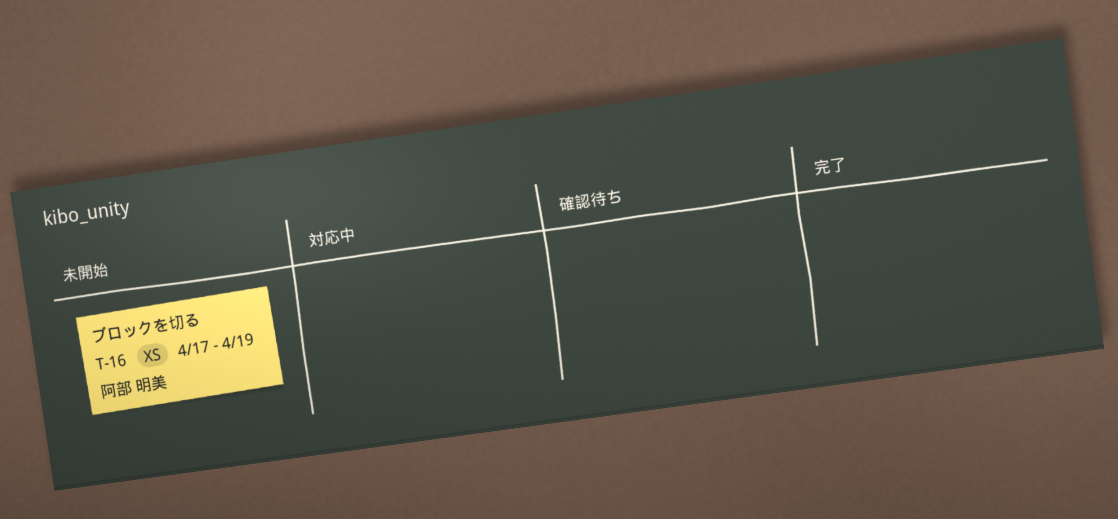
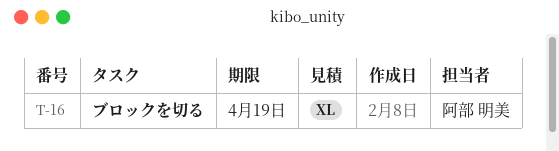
T-16, estimate: XS -> XL

